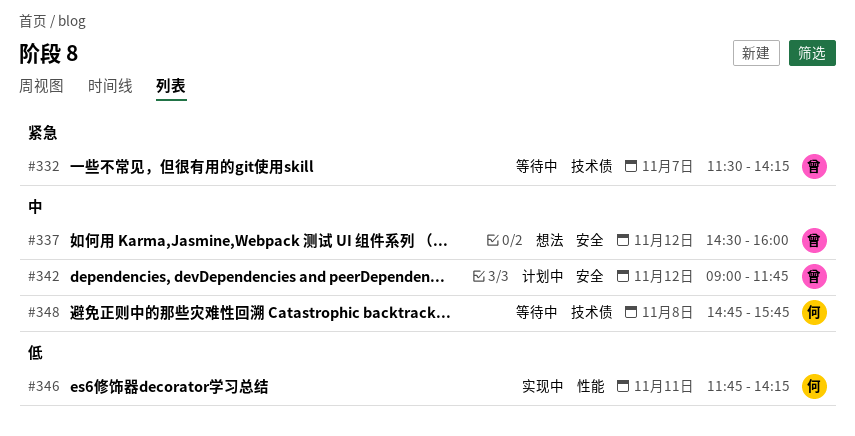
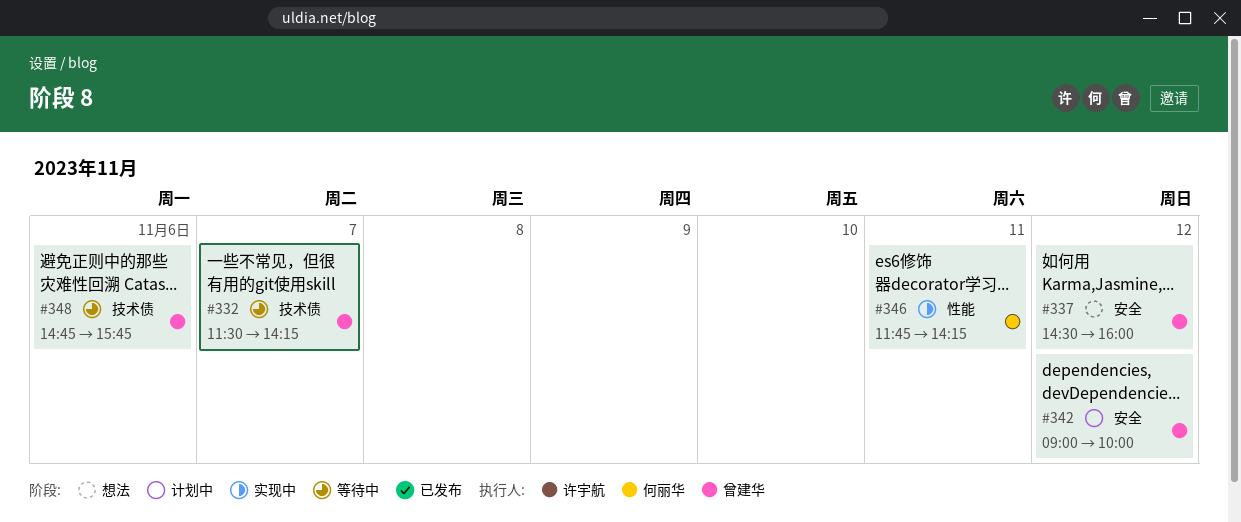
#342, ends: 11:45 -> 10:00
#348, owner: 何丽华 -> 曾建华
#348, day: Nov 8 -> Nov 6

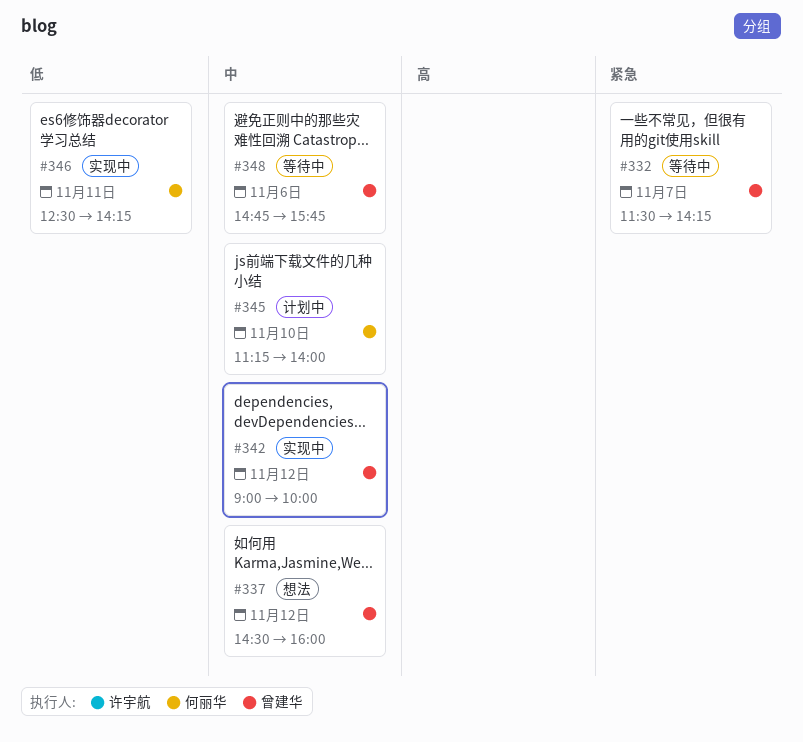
#342, status: 计划中 -> 实现中
#345: none -> present
#346, begins: 11:45 -> 12:30

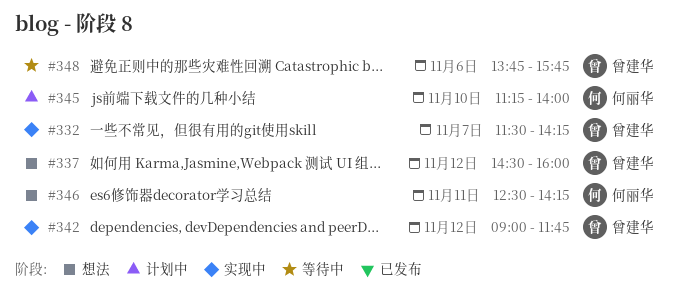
#332, status: 等待中 -> 实现中
#342, ends: 10:00 -> 11:45
#346, status: 实现中 -> 想法
#348, begins: 14:45 -> 13:45

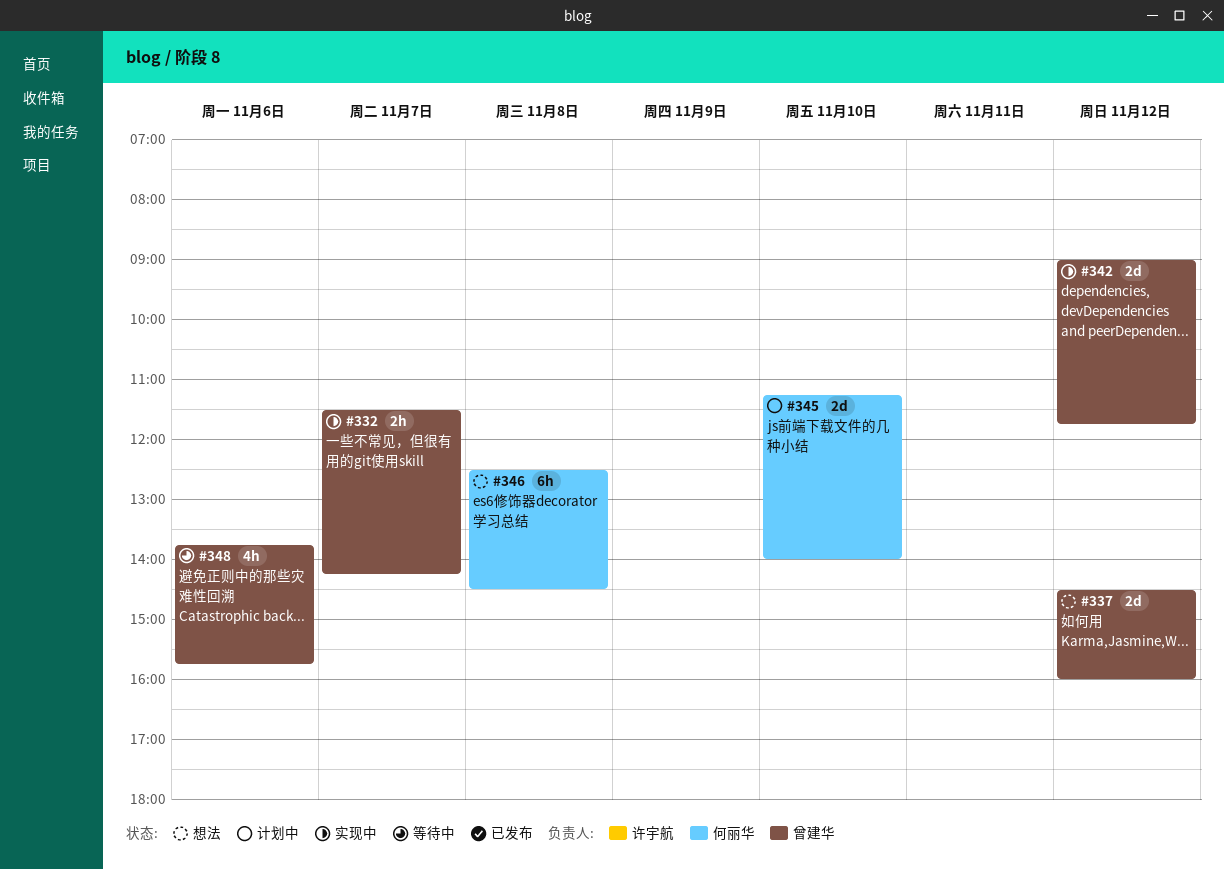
#346, day: Nov 11 -> Nov 8
#346, ends: 14:15 -> 14:30

